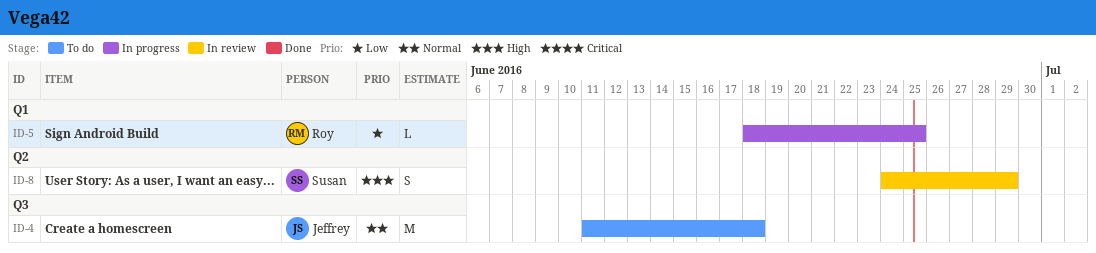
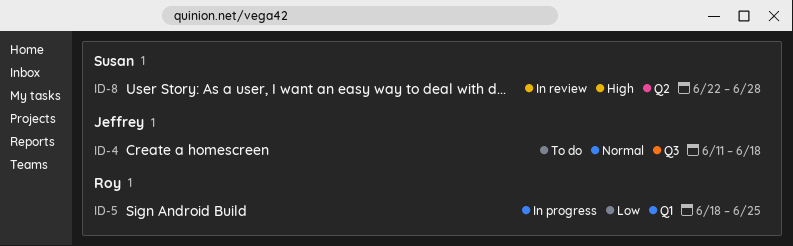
ID-8, start: Jun 24 -> Jun 22
ID-8, due: Jun 29 -> Jun 28

